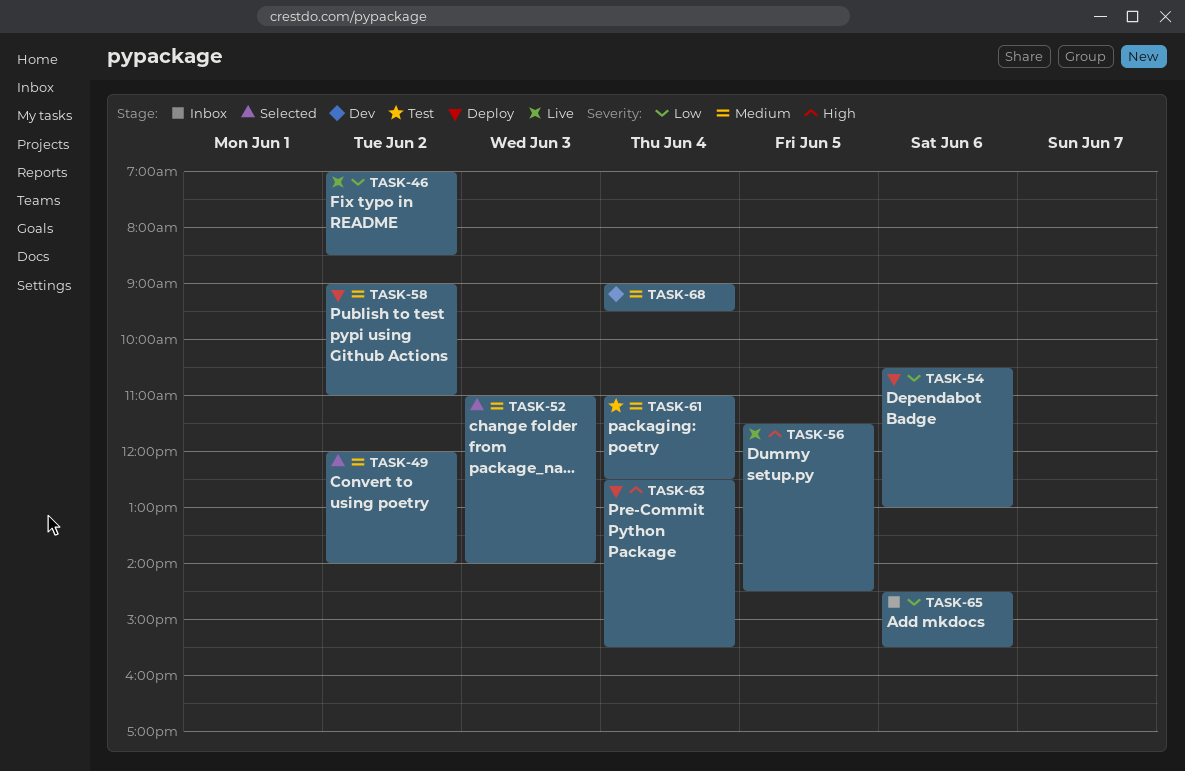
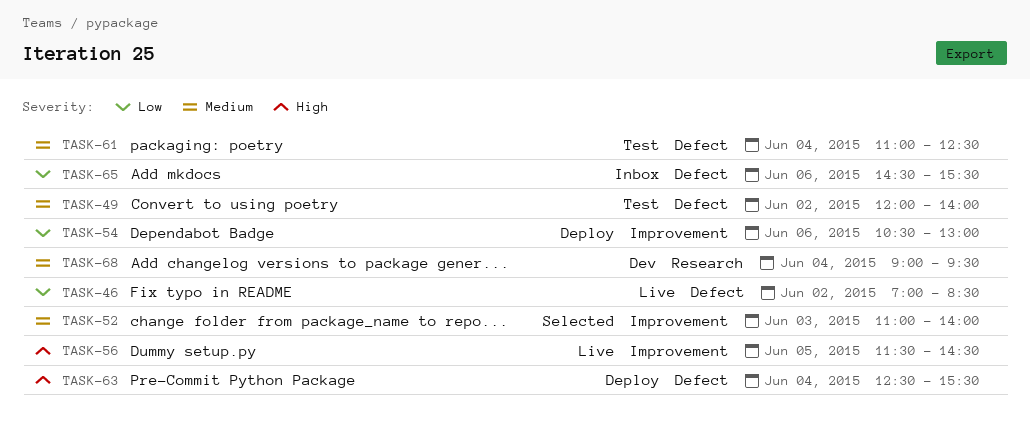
TASK-49, status: Selected -> Test
TASK-58: present -> none

